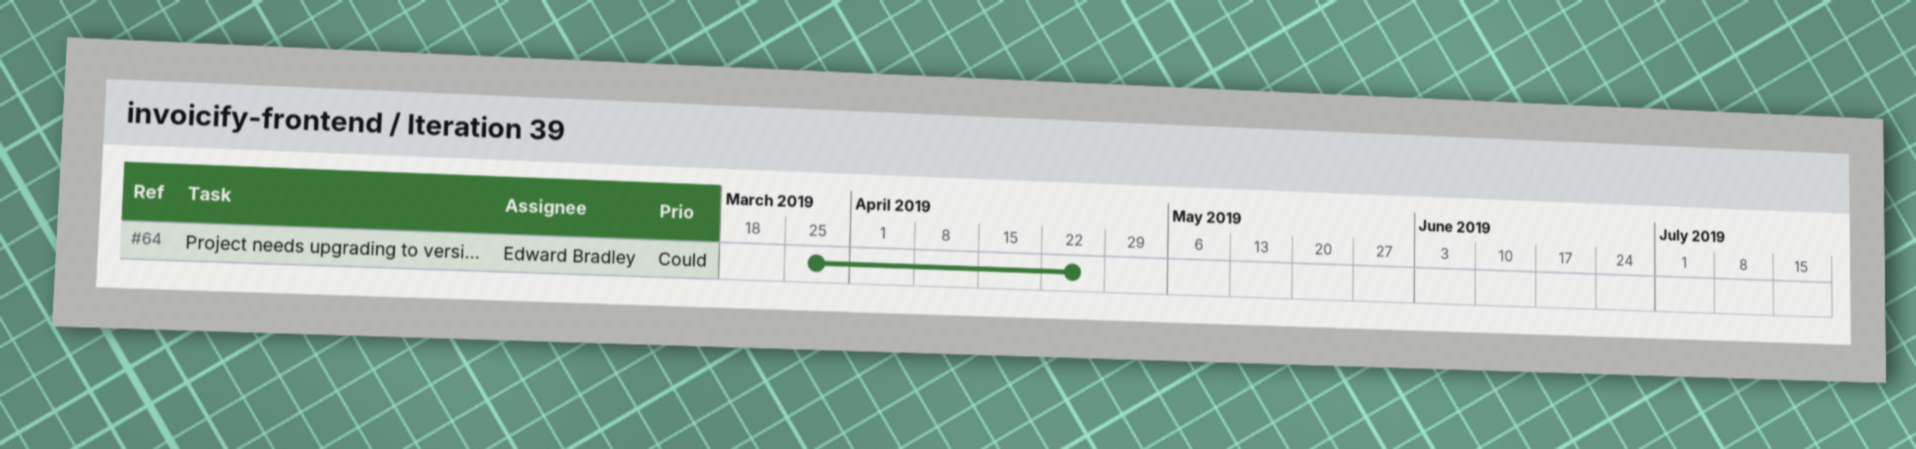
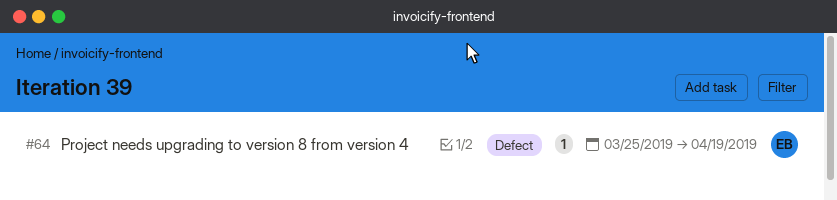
#64, due: Apr 26 -> Apr 19

